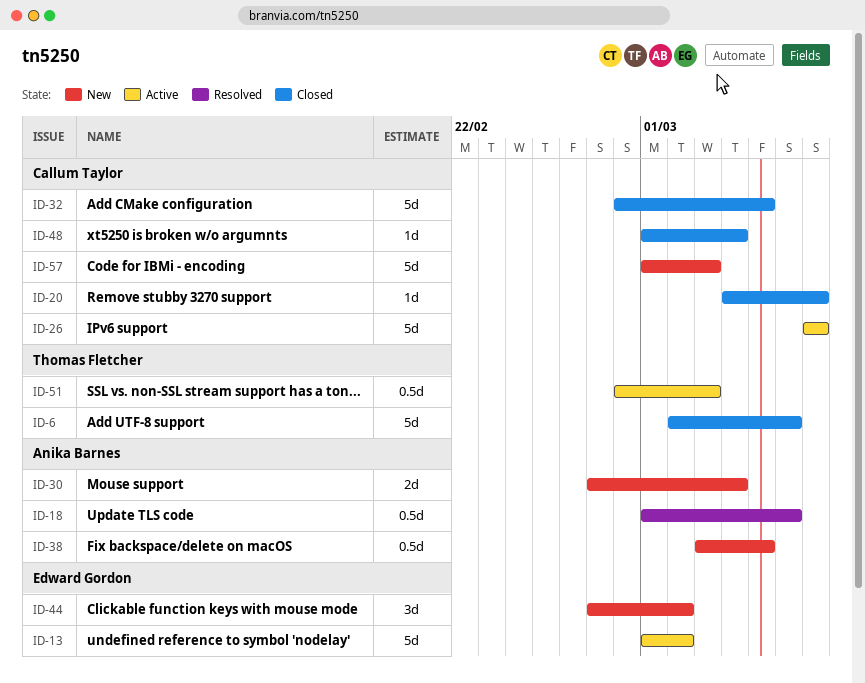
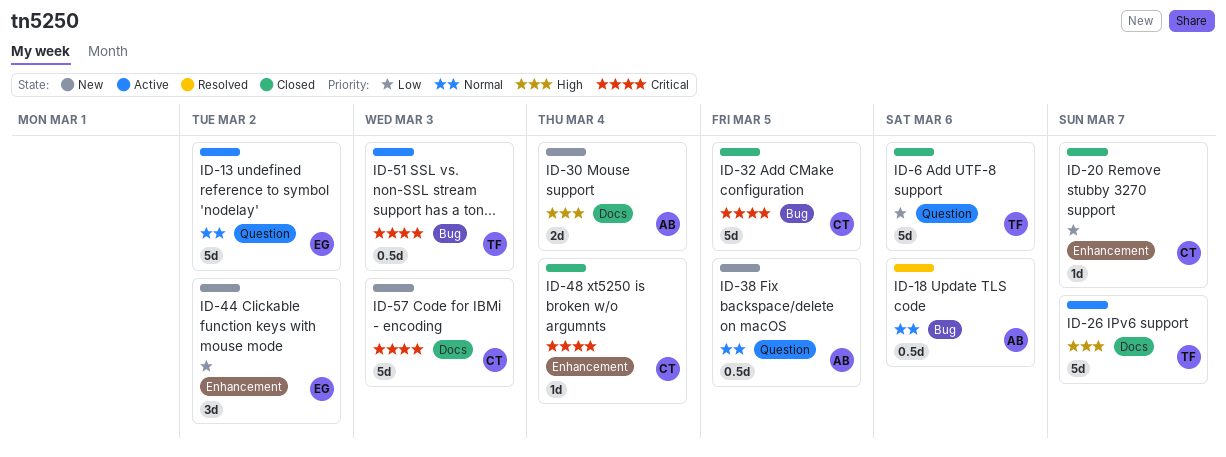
ID-26, owner: Callum Taylor -> Thomas Fletcher

